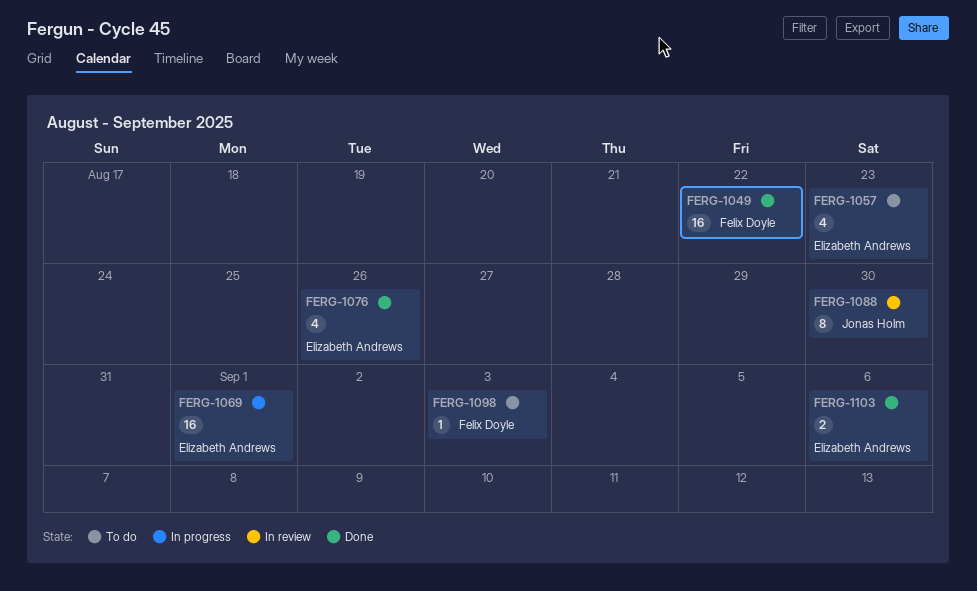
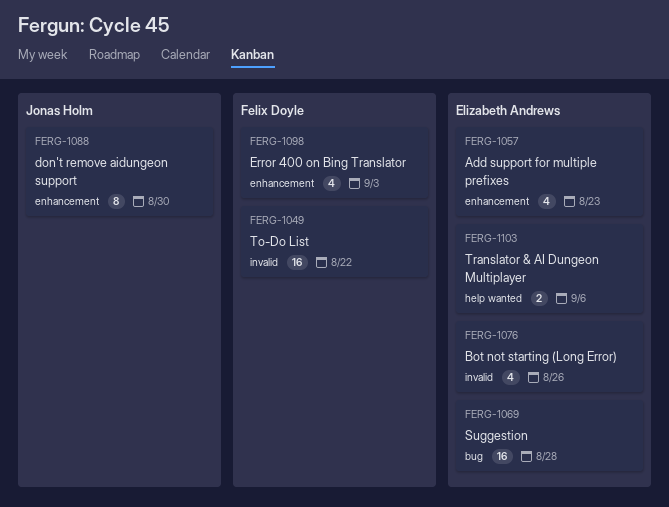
FERG-1069, due: Sep 1 -> Aug 28
FERG-1098, estimate: 1 -> 4

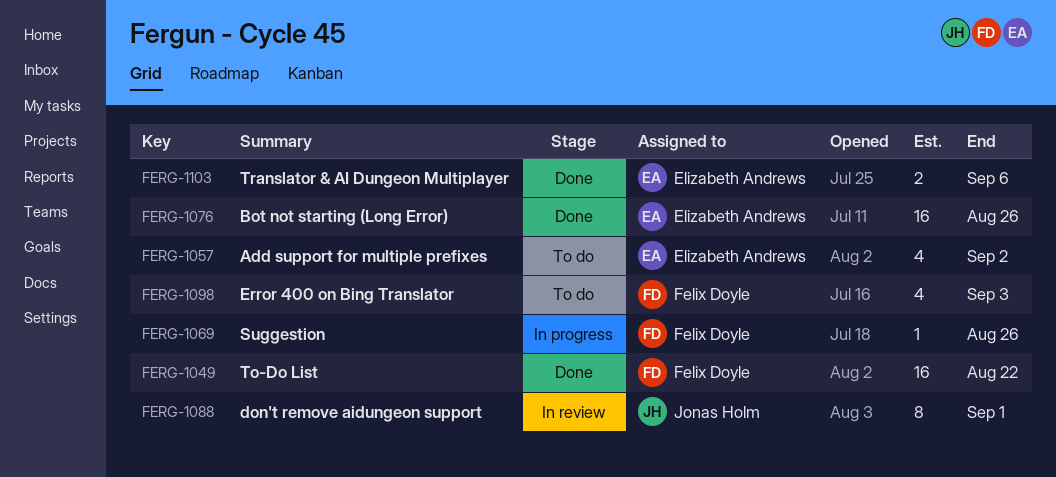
FERG-1057, due: Aug 23 -> Sep 2
FERG-1069, owner: Elizabeth Andrews -> Felix Doyle
FERG-1069, estimate: 16 -> 1
FERG-1069, due: Aug 28 -> Aug 26
FERG-1076, estimate: 4 -> 16
FERG-1088, due: Aug 30 -> Sep 1

